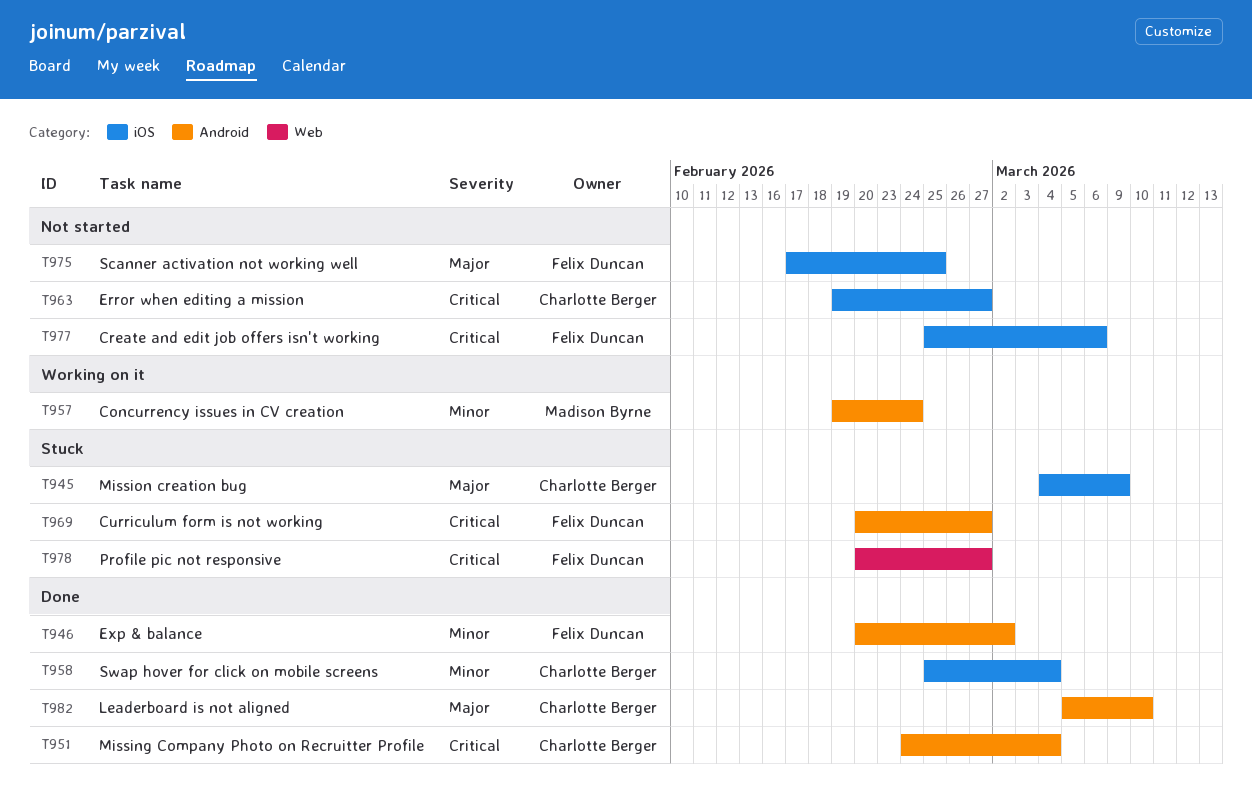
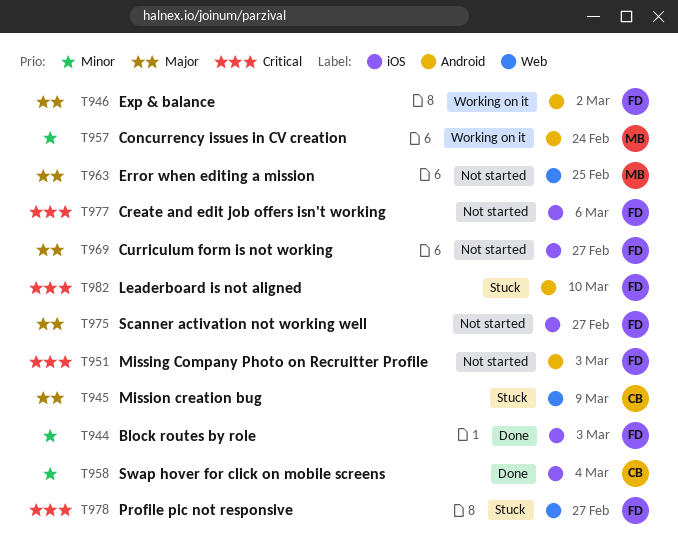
T944: none -> present
T945, label: iOS -> Web
T946, status: Done -> Working on it
T946, priority: Minor -> Major
T951, status: Done -> Not started
T951, owner: Charlotte Berger -> Felix Duncan
T951, due: Mar 4 -> Mar 3
T963, owner: Charlotte Berger -> Madison Byrne
T963, priority: Critical -> Major
T963, label: iOS -> Web
T963, due: Feb 27 -> Feb 25
T969, status: Stuck -> Not started
T969, priority: Critical -> Major
T969, label: Android -> iOS
T975, due: Feb 25 -> Feb 27
T982, status: Done -> Stuck
T982, owner: Charlotte Berger -> Felix Duncan
T982, priority: Major -> Critical

